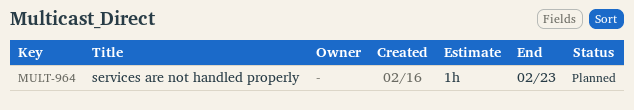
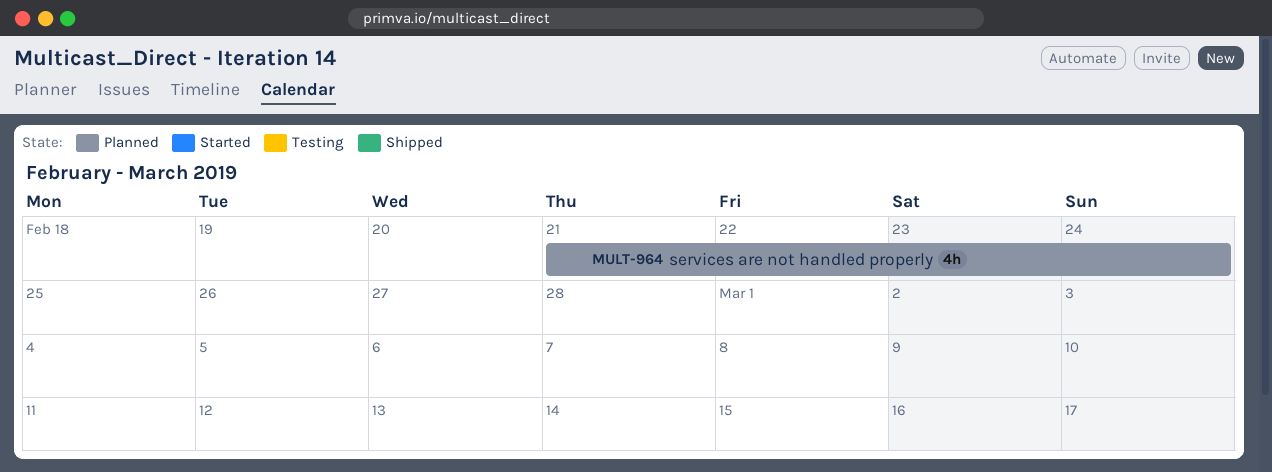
MULT-964, estimate: 1h -> 4h
MULT-964, due: Feb 23 -> Feb 24

